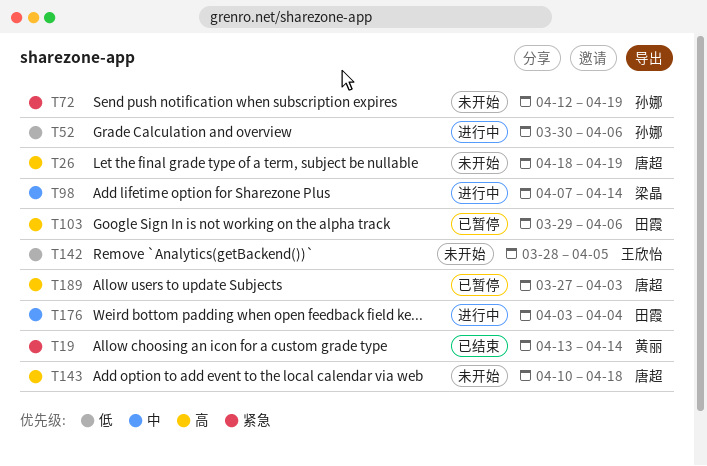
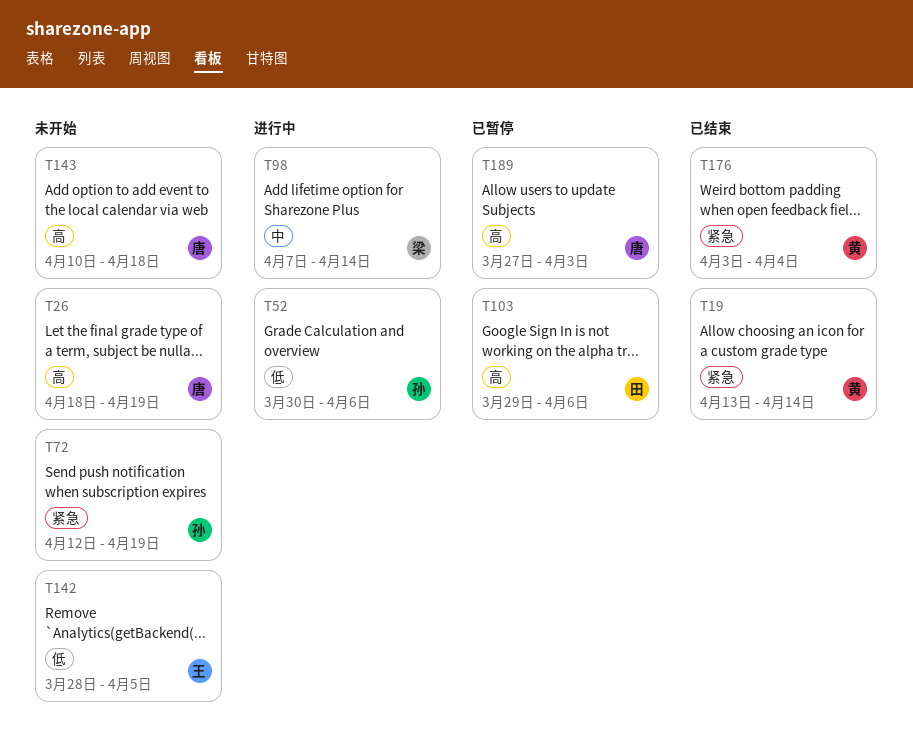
T176, status: 进行中 -> 已结束
T176, owner: 田霞 -> 黄丽
T176, priority: 中 -> 紧急

